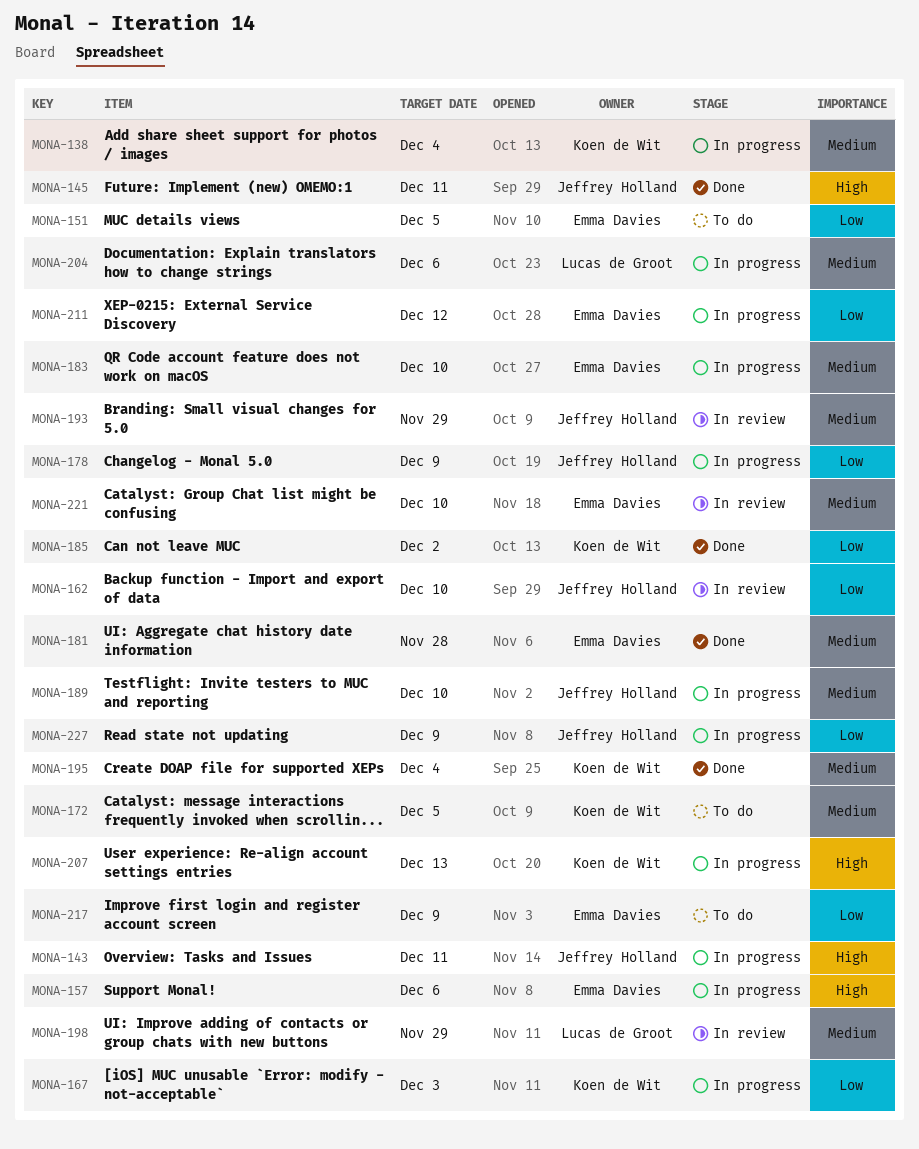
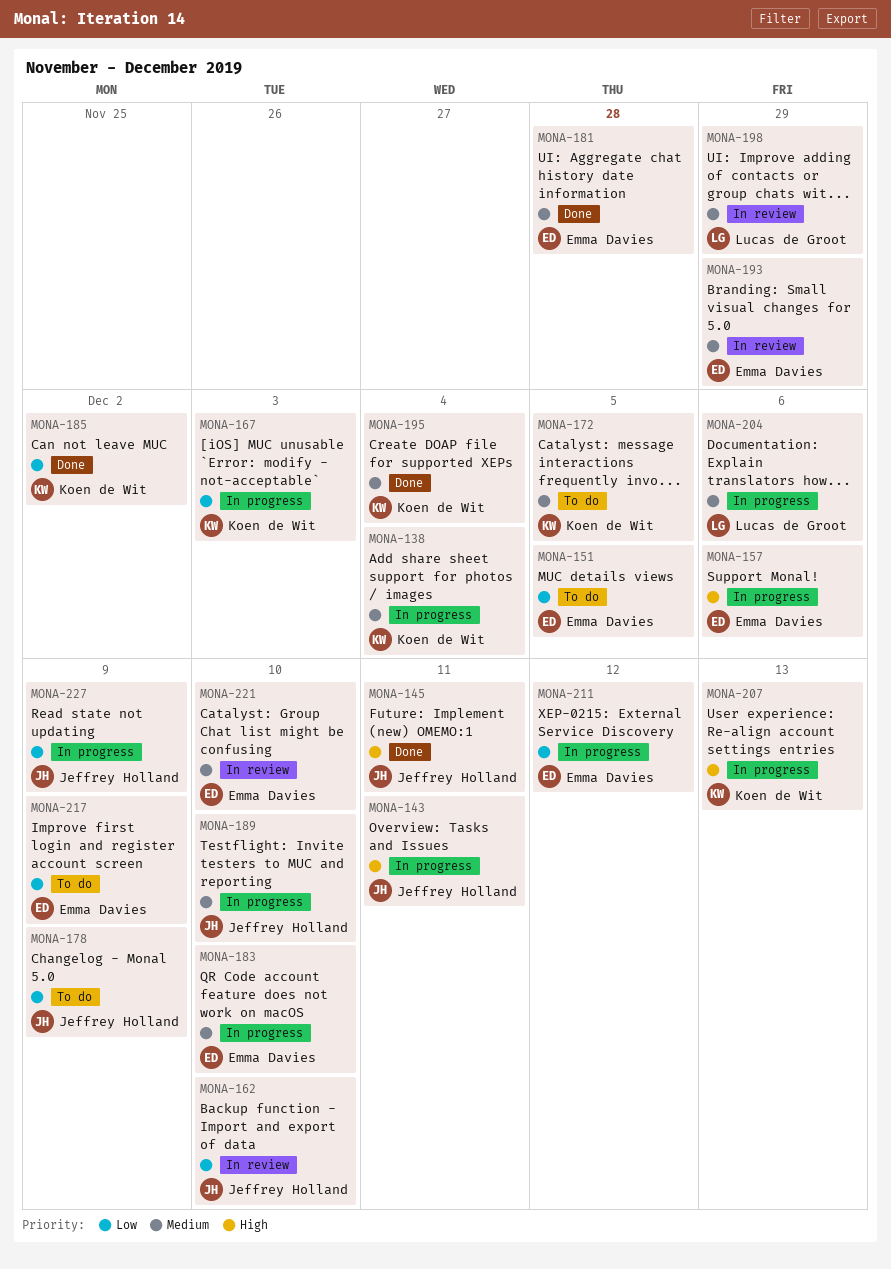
MONA-178, status: In progress -> To do
MONA-193, owner: Jeffrey Holland -> Emma Davies

